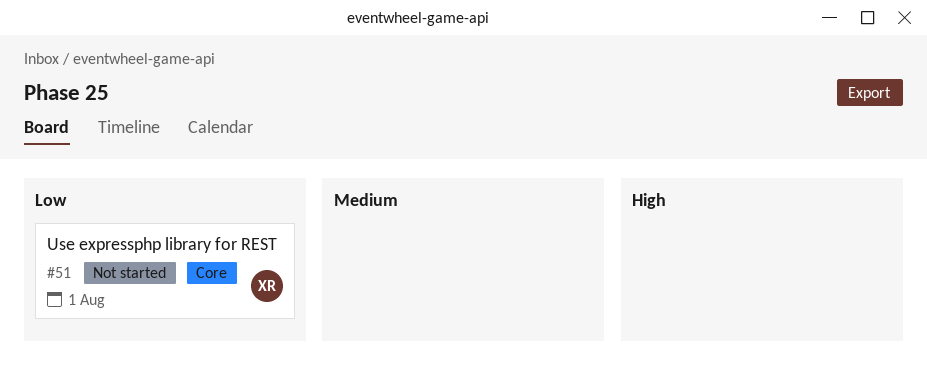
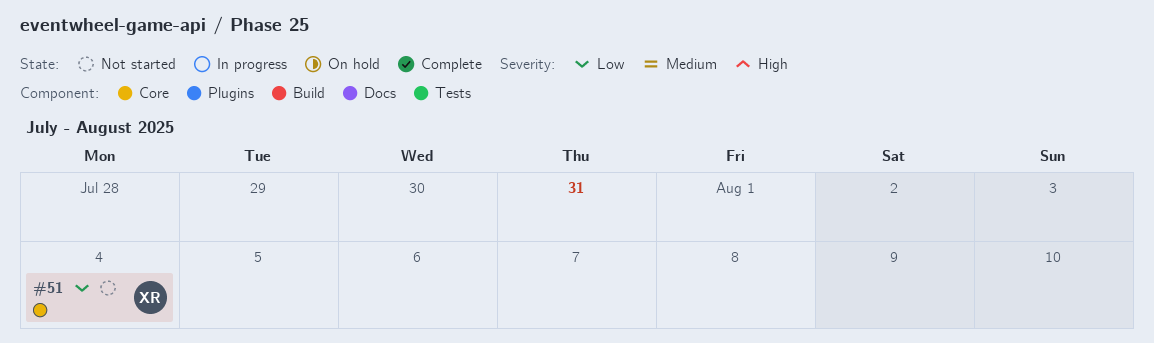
#51, due: Aug 1 -> Aug 4

